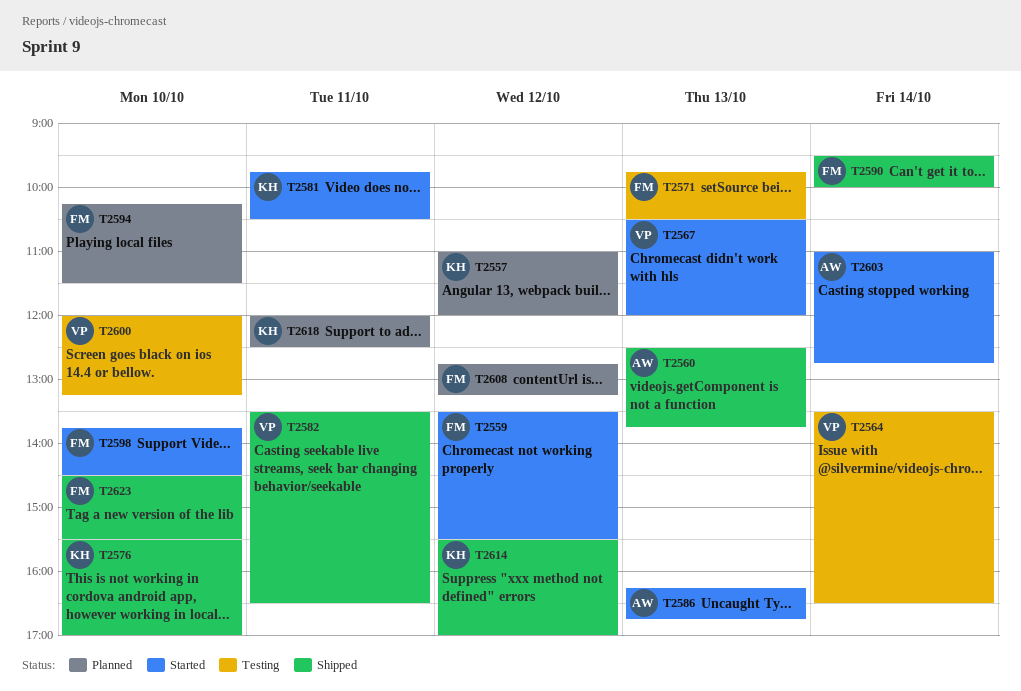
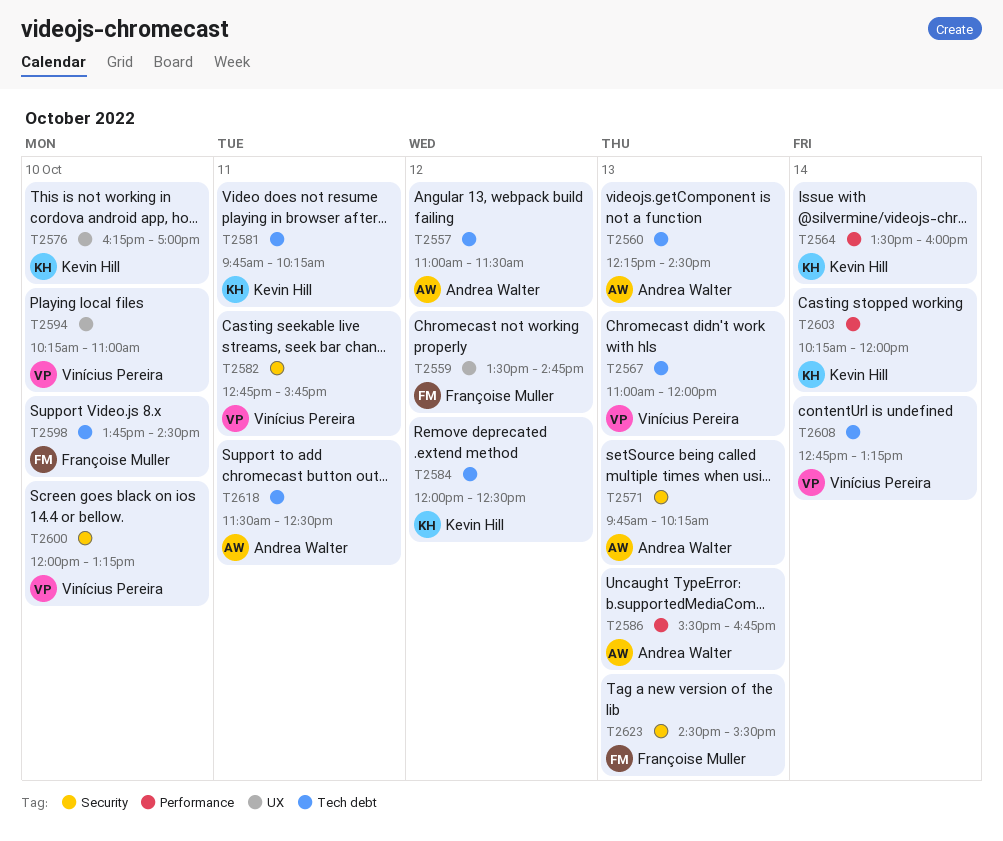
T2557, owner: Kevin Hill -> Andrea Walter
T2557, ends: 12:00 -> 11:30
T2559, ends: 15:30 -> 14:45
T2560, begins: 12:30 -> 12:15
T2560, ends: 13:45 -> 14:30
T2564, owner: Vinícius Pereira -> Kevin Hill
T2564, ends: 16:30 -> 16:00
T2567, begins: 10:30 -> 11:00
T2571, owner: Françoise Muller -> Andrea Walter
T2571, ends: 10:30 -> 10:15
T2576, begins: 15:30 -> 16:15
T2581, ends: 10:30 -> 10:15
T2582, begins: 13:30 -> 12:45
T2582, ends: 16:30 -> 15:45
T2584: none -> present
T2586, begins: 16:15 -> 15:30
T2590: present -> none
T2594, owner: Françoise Muller -> Vinícius Pereira
T2594, ends: 11:30 -> 11:00
T2603, owner: Andrea Walter -> Kevin Hill
T2603, begins: 11:00 -> 10:15
T2603, ends: 12:45 -> 12:00
T2608, owner: Françoise Muller -> Vinícius Pereira
T2608, day: Oct 12 -> Oct 14
T2614: present -> none
T2618, owner: Kevin Hill -> Andrea Walter
T2618, begins: 12:00 -> 11:30
T2623, day: Oct 10 -> Oct 13

